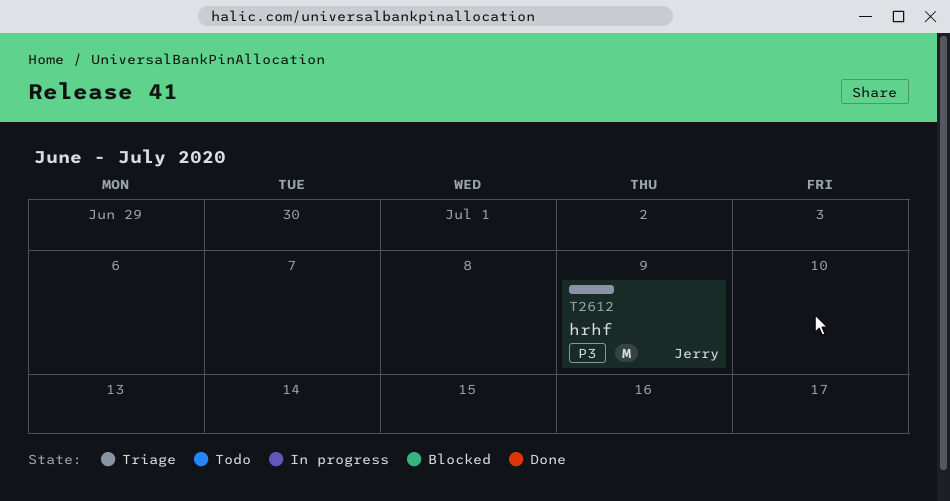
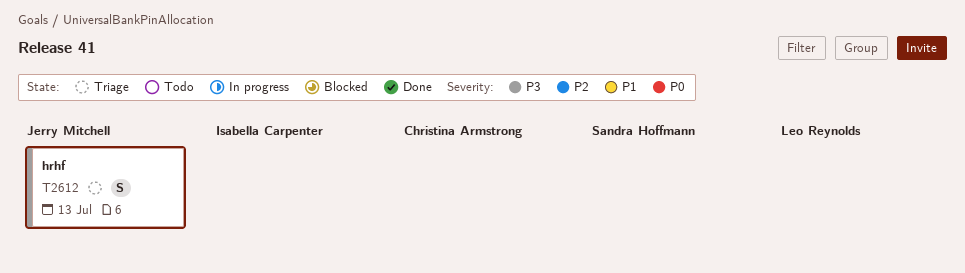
T2612, estimate: M -> S
T2612, due: Jul 9 -> Jul 13

